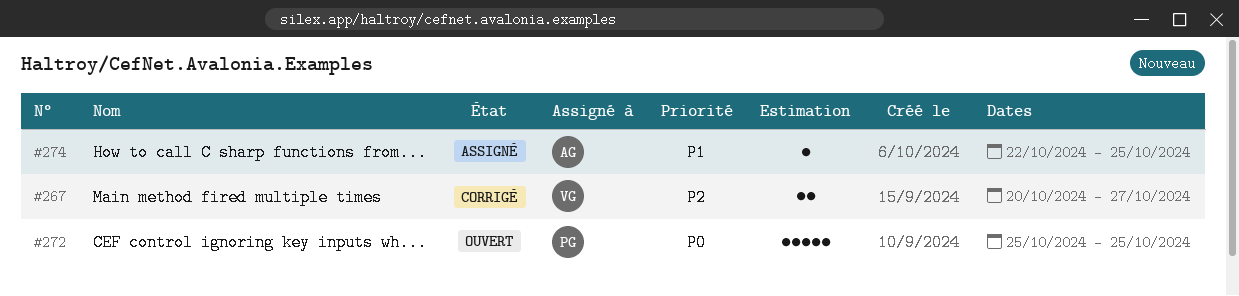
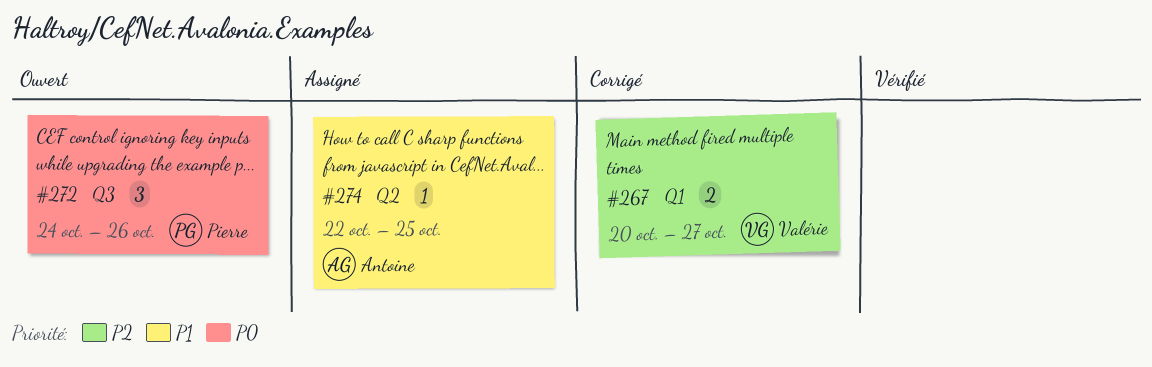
#272, estimate: 5 -> 3
#272, start: Oct 25 -> Oct 24
#272, due: Oct 25 -> Oct 26

